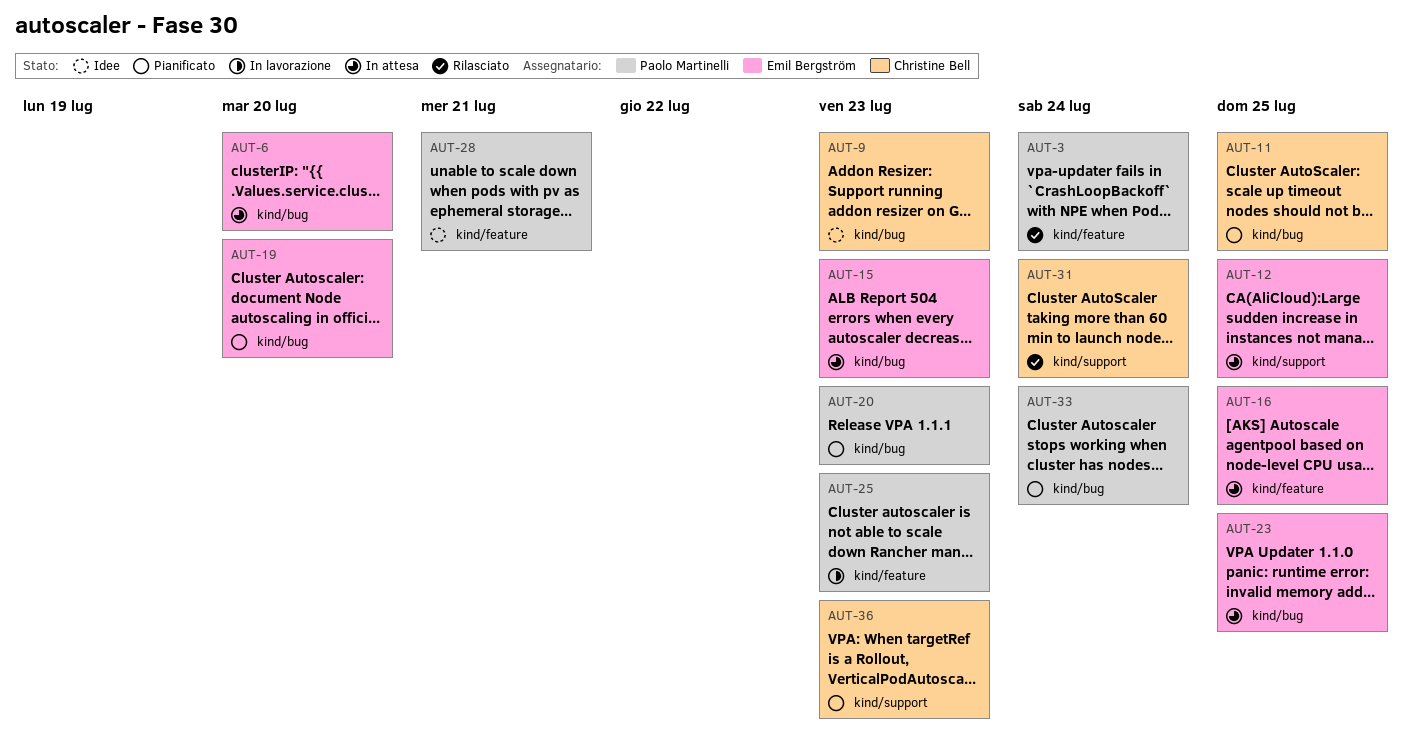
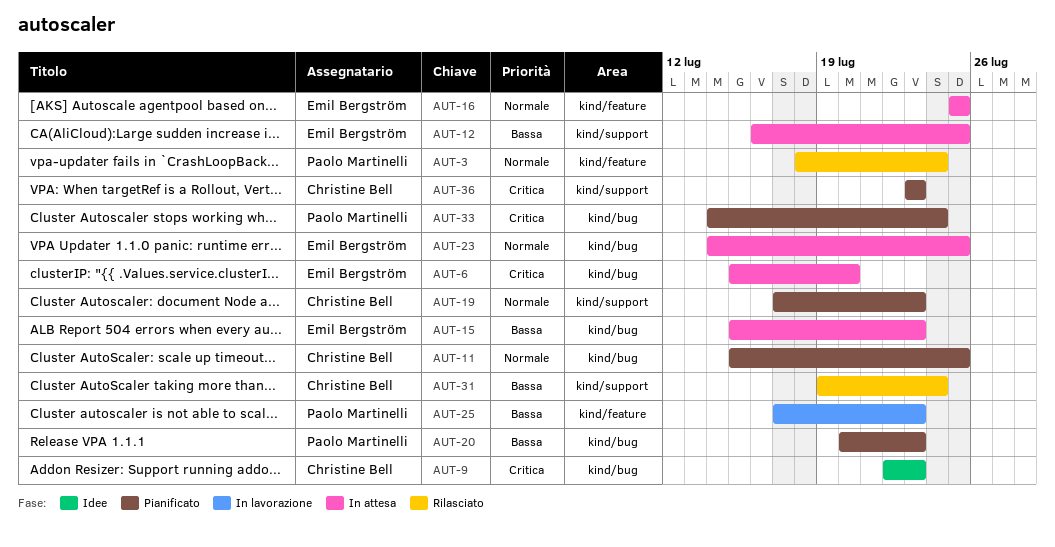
AUT-19, owner: Emil Bergström -> Christine Bell
AUT-19, label: kind/bug -> kind/support
AUT-19, due: Jul 20 -> Jul 23
AUT-28: present -> none

